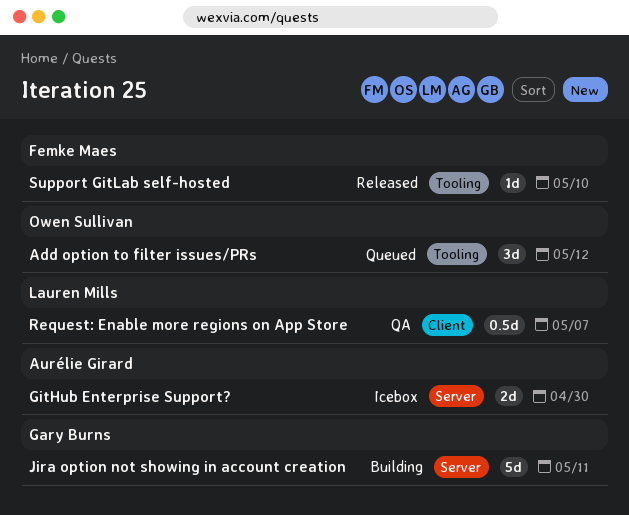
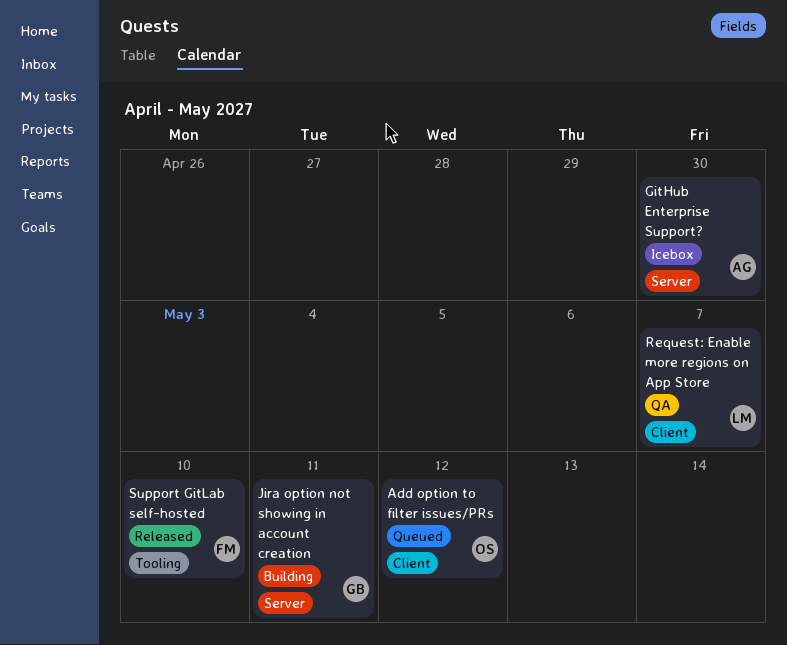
Add option to filter issues/PRs, label: Tooling -> Client

